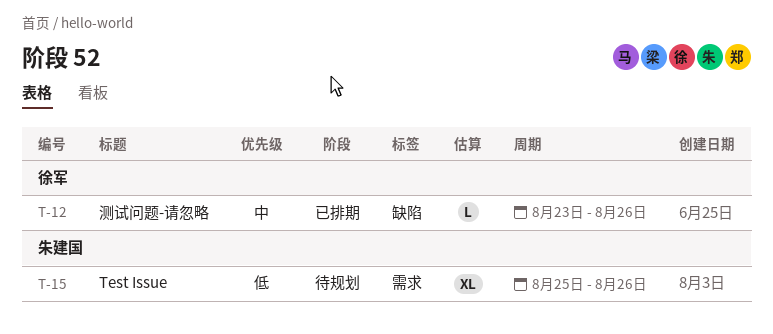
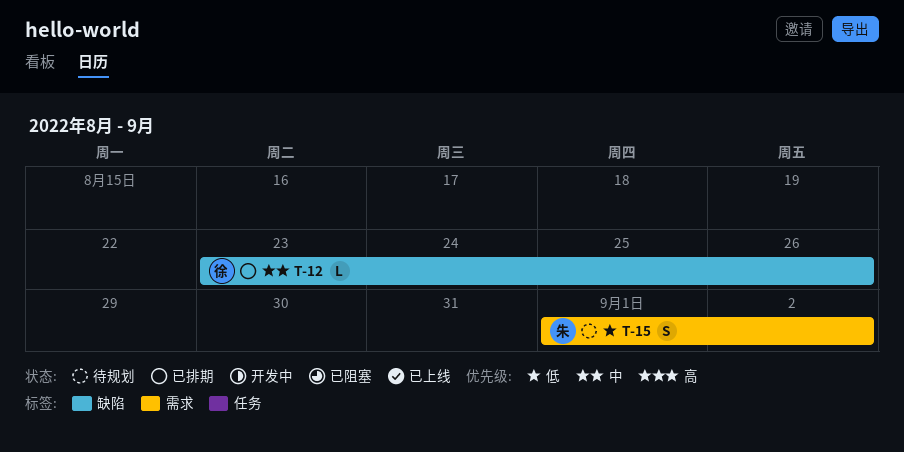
T-15, estimate: XL -> S
T-15, start: Aug 25 -> Sep 1
T-15, due: Aug 26 -> Sep 2

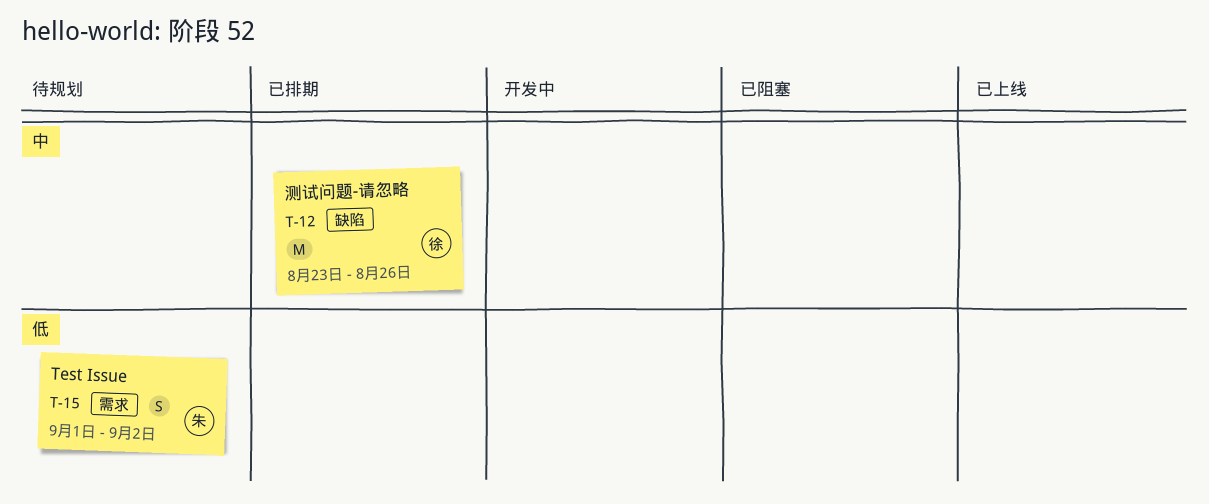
T-12, estimate: L -> M

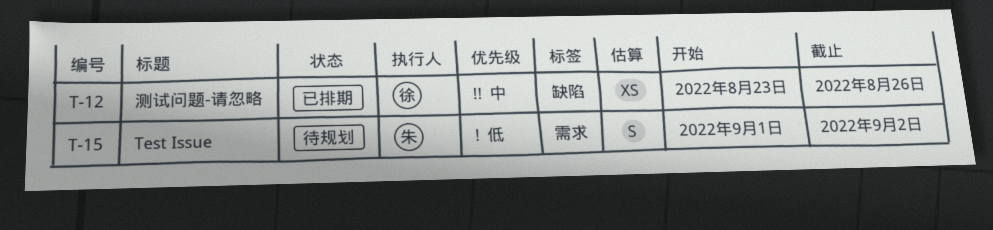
T-12, estimate: M -> XS

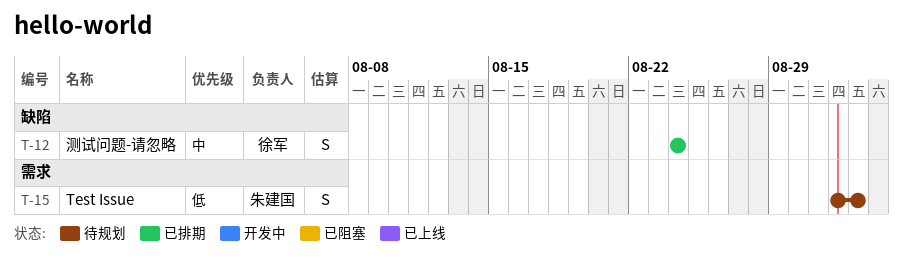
T-12, estimate: XS -> S
T-12, start: Aug 23 -> Aug 24
T-12, due: Aug 26 -> Aug 24

